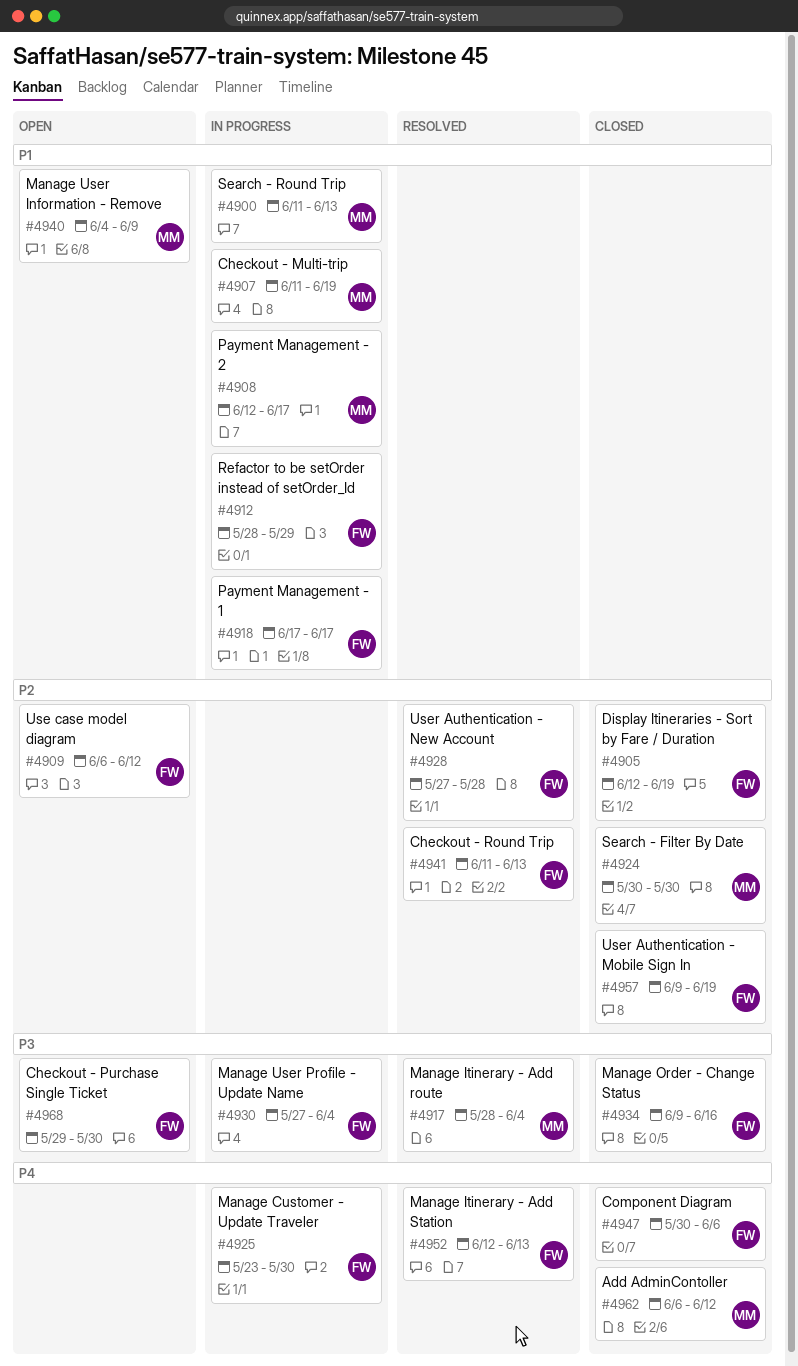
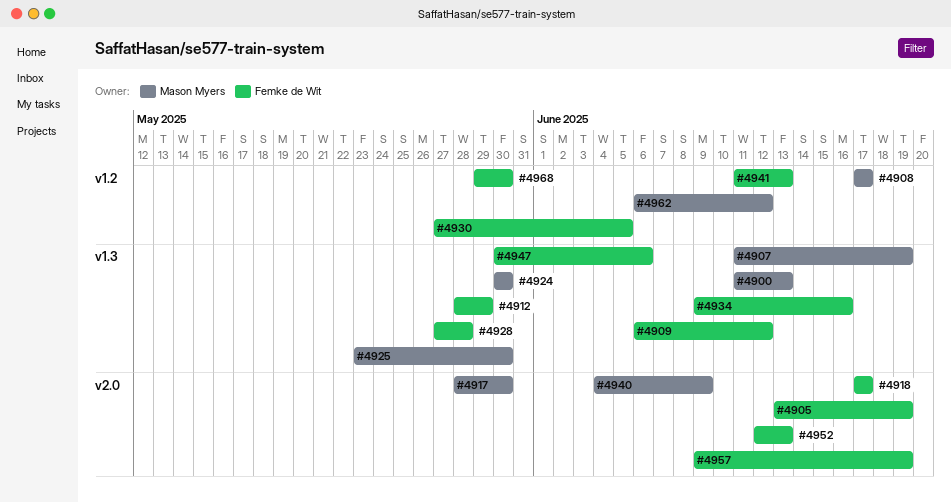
#4905, start: Jun 12 -> Jun 13
#4908, start: Jun 12 -> Jun 17
#4917, due: Jun 4 -> May 30
#4925, owner: Femke de Wit -> Mason Myers
#4930, due: Jun 4 -> Jun 5

